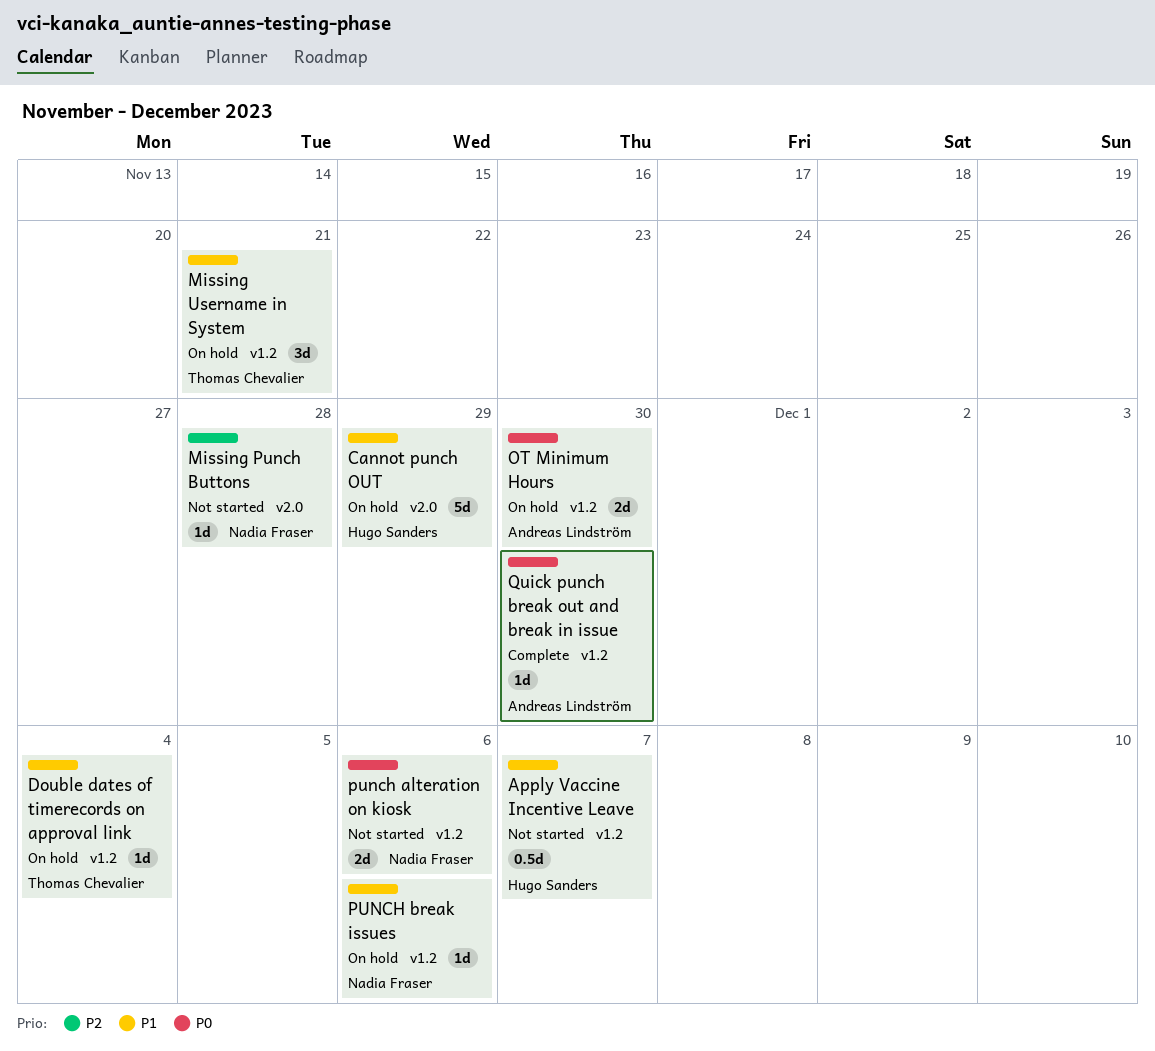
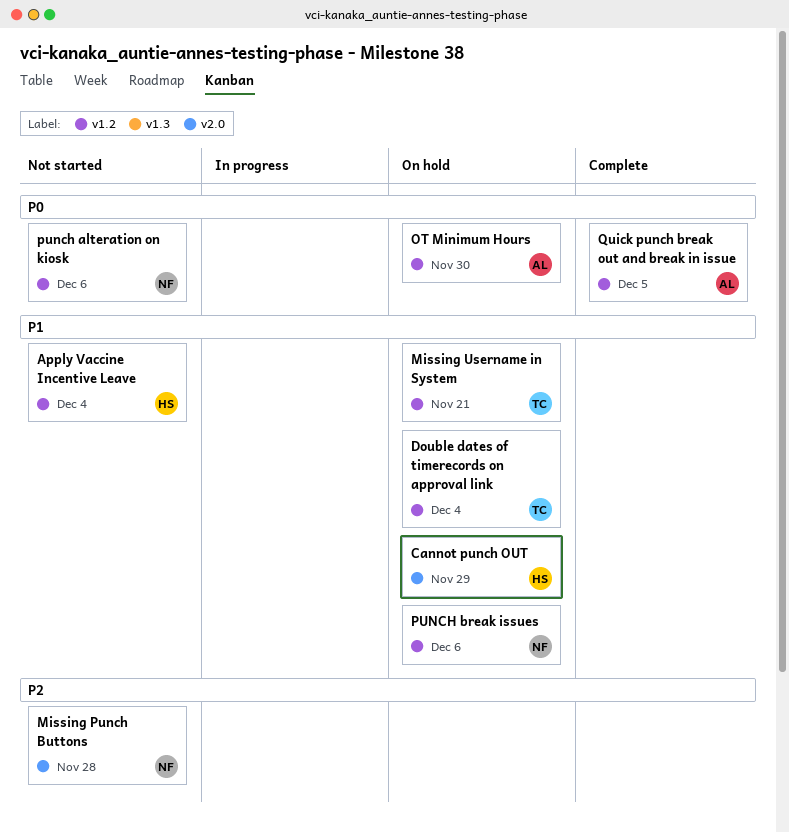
Apply Vaccine Incentive Leave, due: Dec 7 -> Dec 4
Quick punch break out and break in issue, due: Nov 30 -> Dec 5

